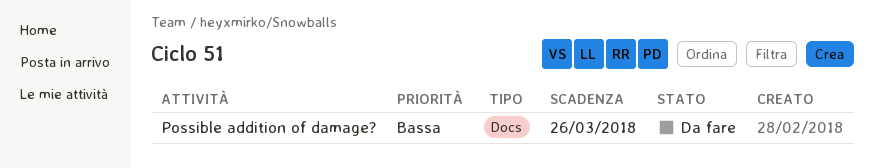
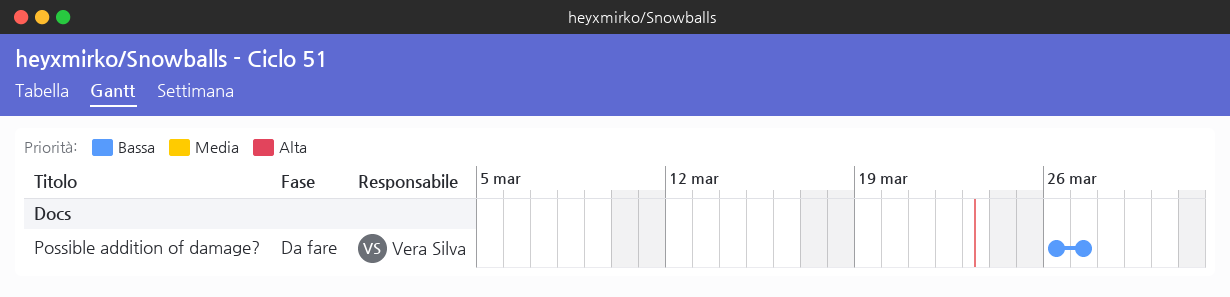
Possible addition of damage?, due: Mar 26 -> Mar 27

